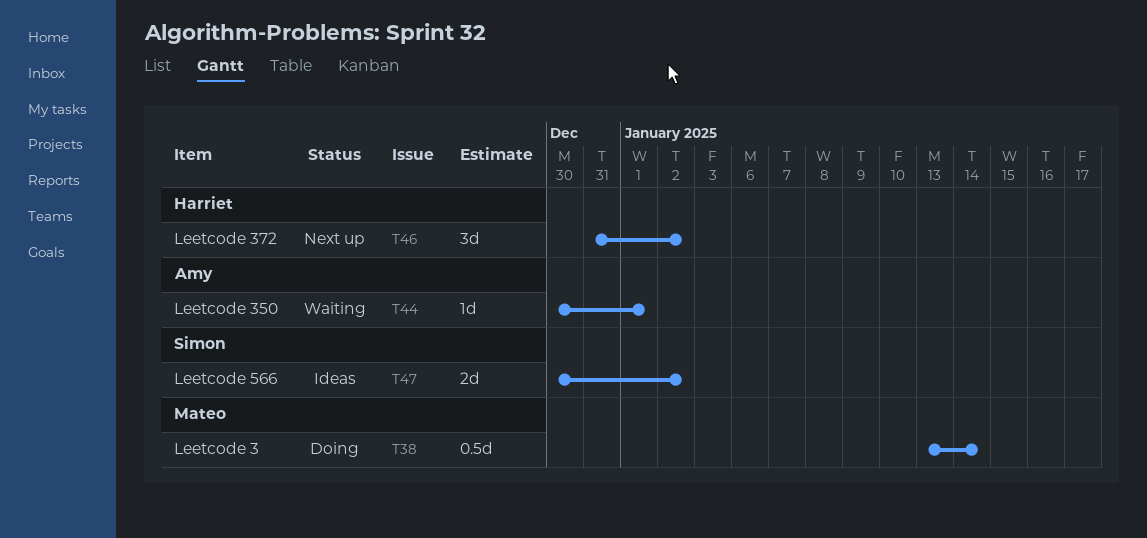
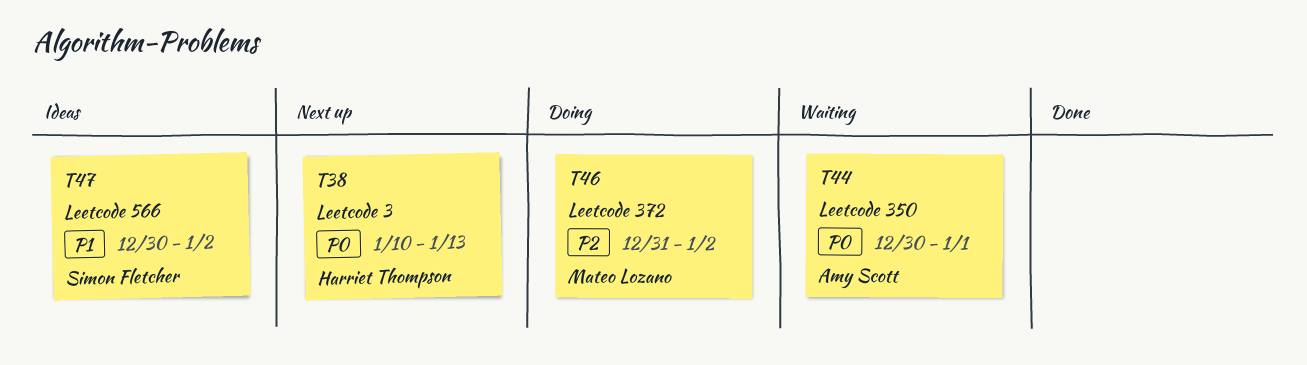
T38, status: Doing -> Next up
T38, owner: Mateo Lozano -> Harriet Thompson
T38, start: Jan 13 -> Jan 10
T38, due: Jan 14 -> Jan 13
T46, status: Next up -> Doing
T46, owner: Harriet Thompson -> Mateo Lozano

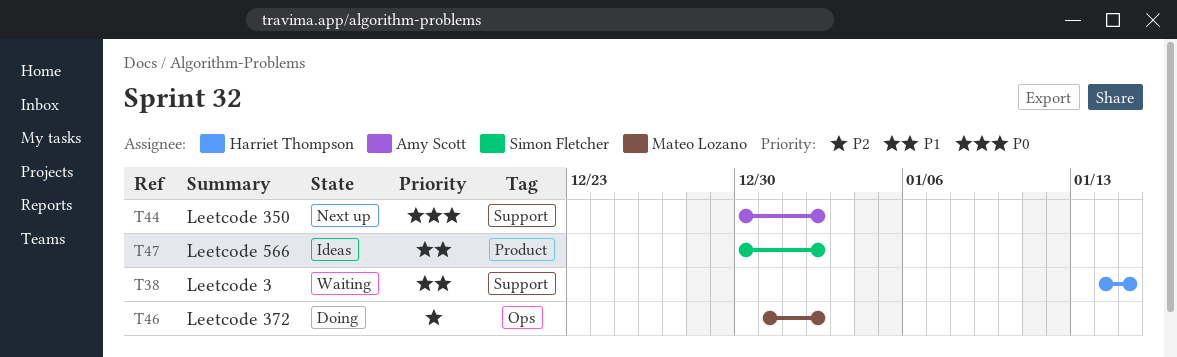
T38, status: Next up -> Waiting
T38, priority: P0 -> P1
T38, start: Jan 10 -> Jan 14
T38, due: Jan 13 -> Jan 15
T44, status: Waiting -> Next up
T44, due: Jan 1 -> Jan 2

